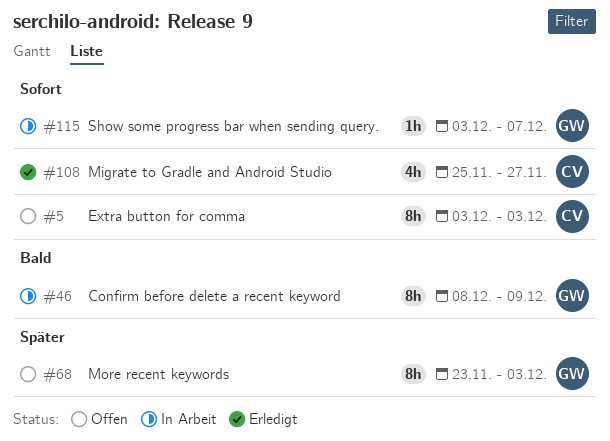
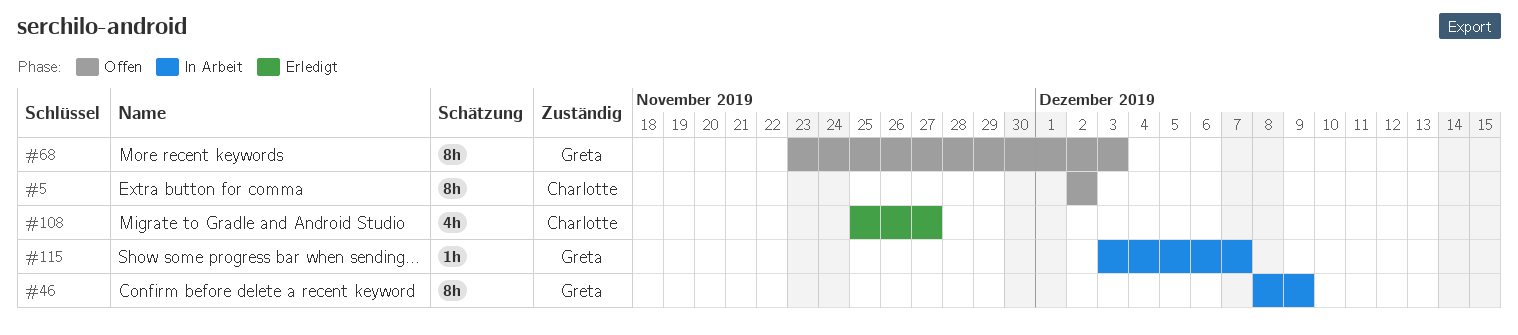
#5, start: Dec 3 -> Dec 2
#5, due: Dec 3 -> Dec 2

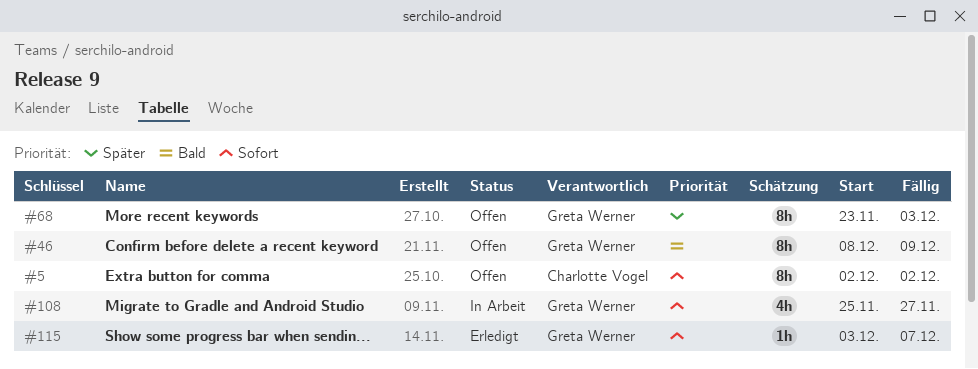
#46, status: In Arbeit -> Offen
#108, status: Erledigt -> In Arbeit
#108, owner: Charlotte Vogel -> Greta Werner
#115, status: In Arbeit -> Erledigt

